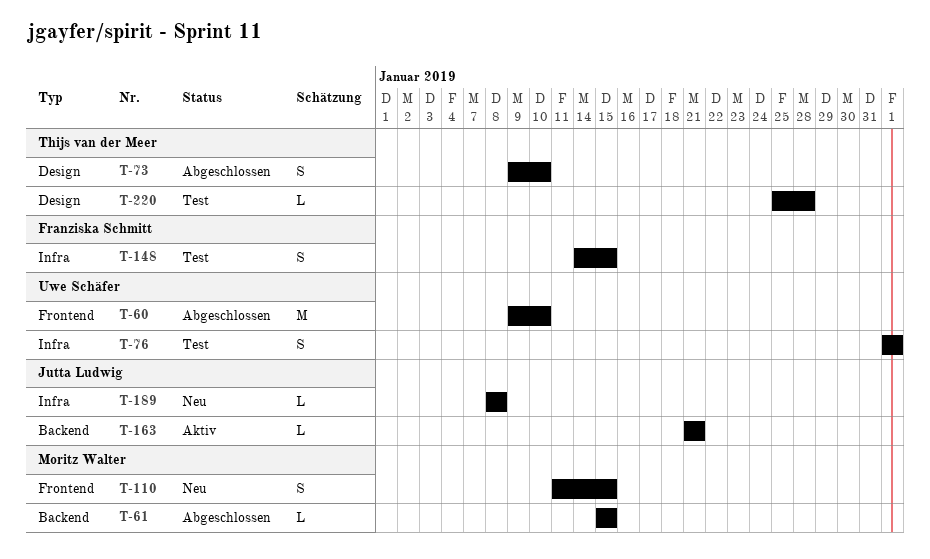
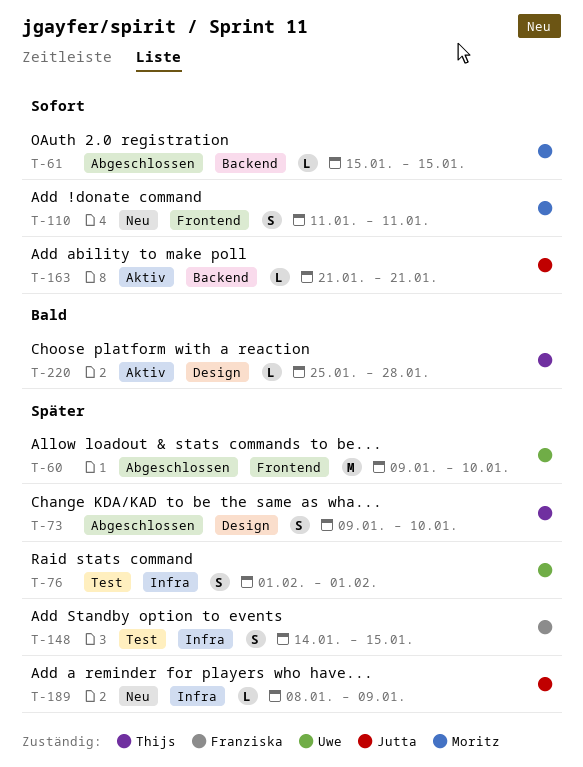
T-110, due: Jan 15 -> Jan 11
T-189, due: Jan 8 -> Jan 9
T-220, status: Test -> Aktiv

